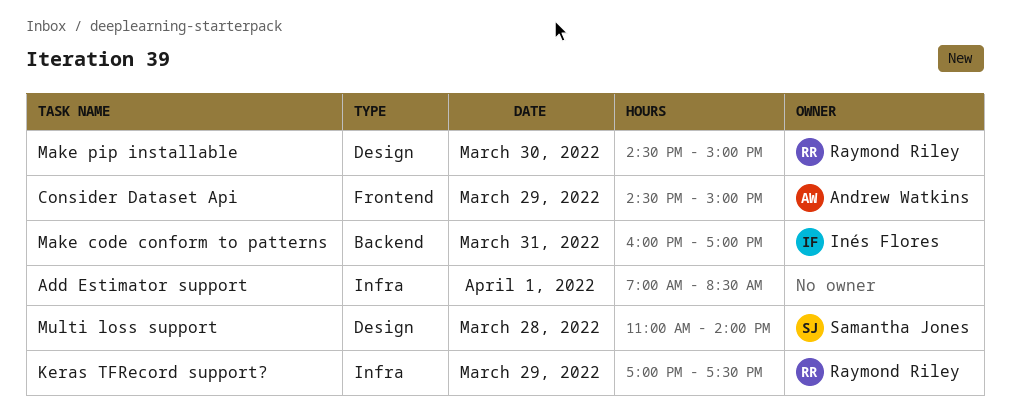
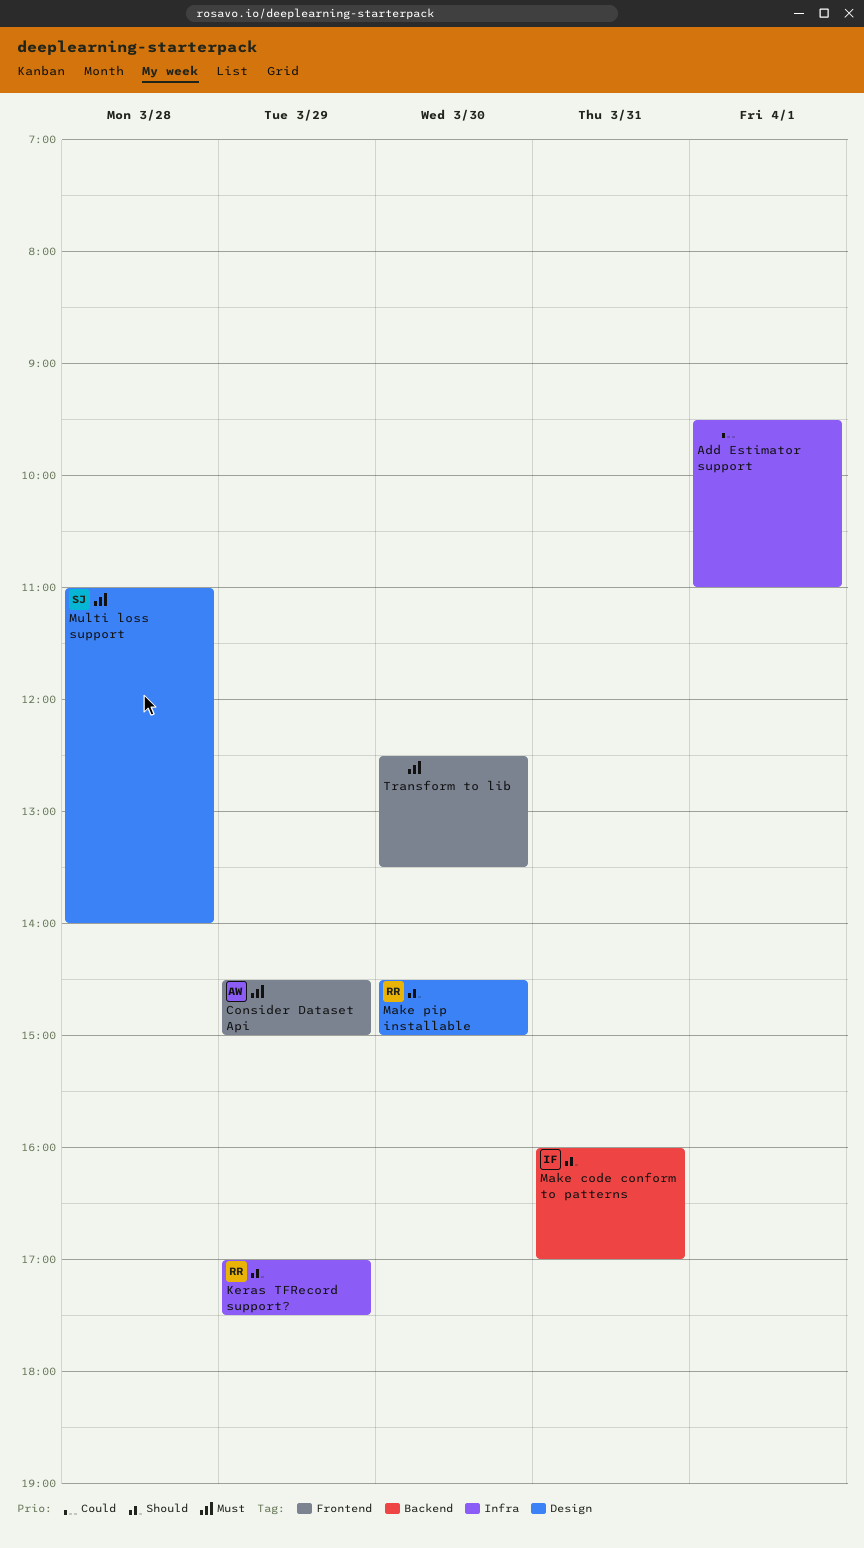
Add Estimator support, begins: 07:00 -> 09:30
Add Estimator support, ends: 08:30 -> 11:00
Transform to lib: none -> present

